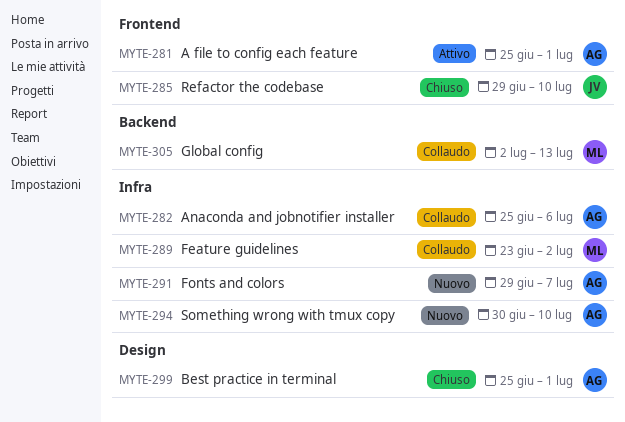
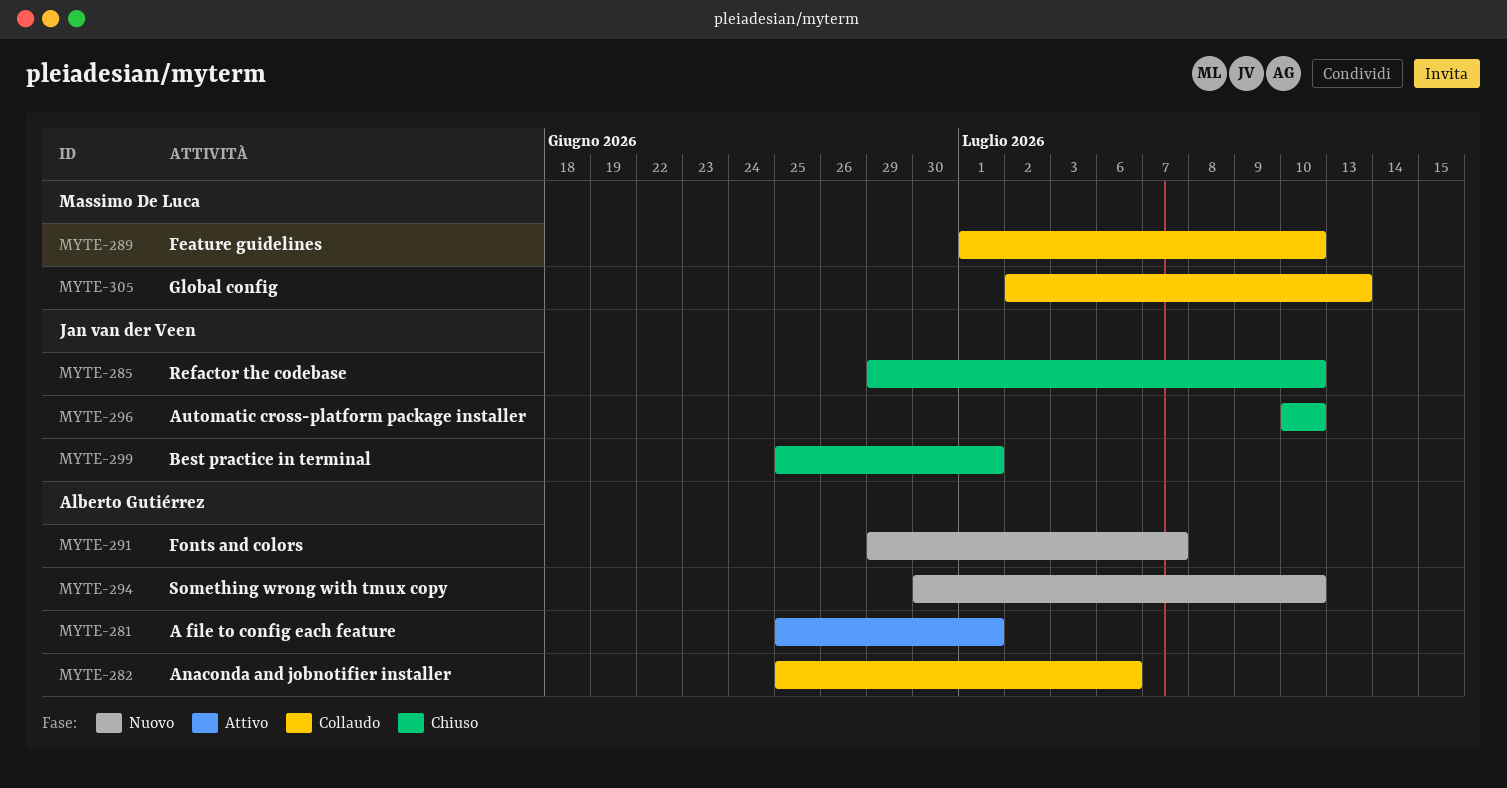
MYTE-289, start: Jun 23 -> Jul 1
MYTE-289, due: Jul 2 -> Jul 10
MYTE-296: none -> present
MYTE-299, owner: Alberto Gutiérrez -> Jan van der Veen

